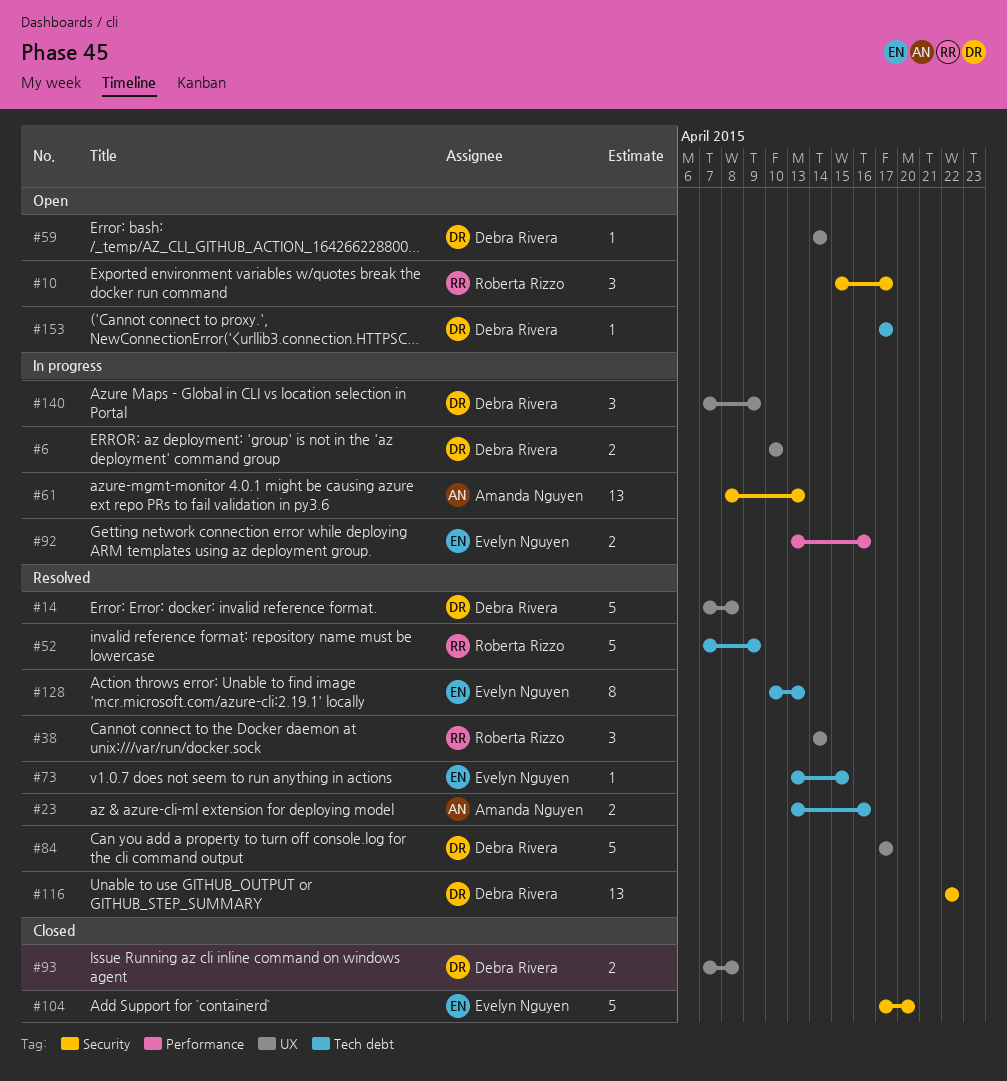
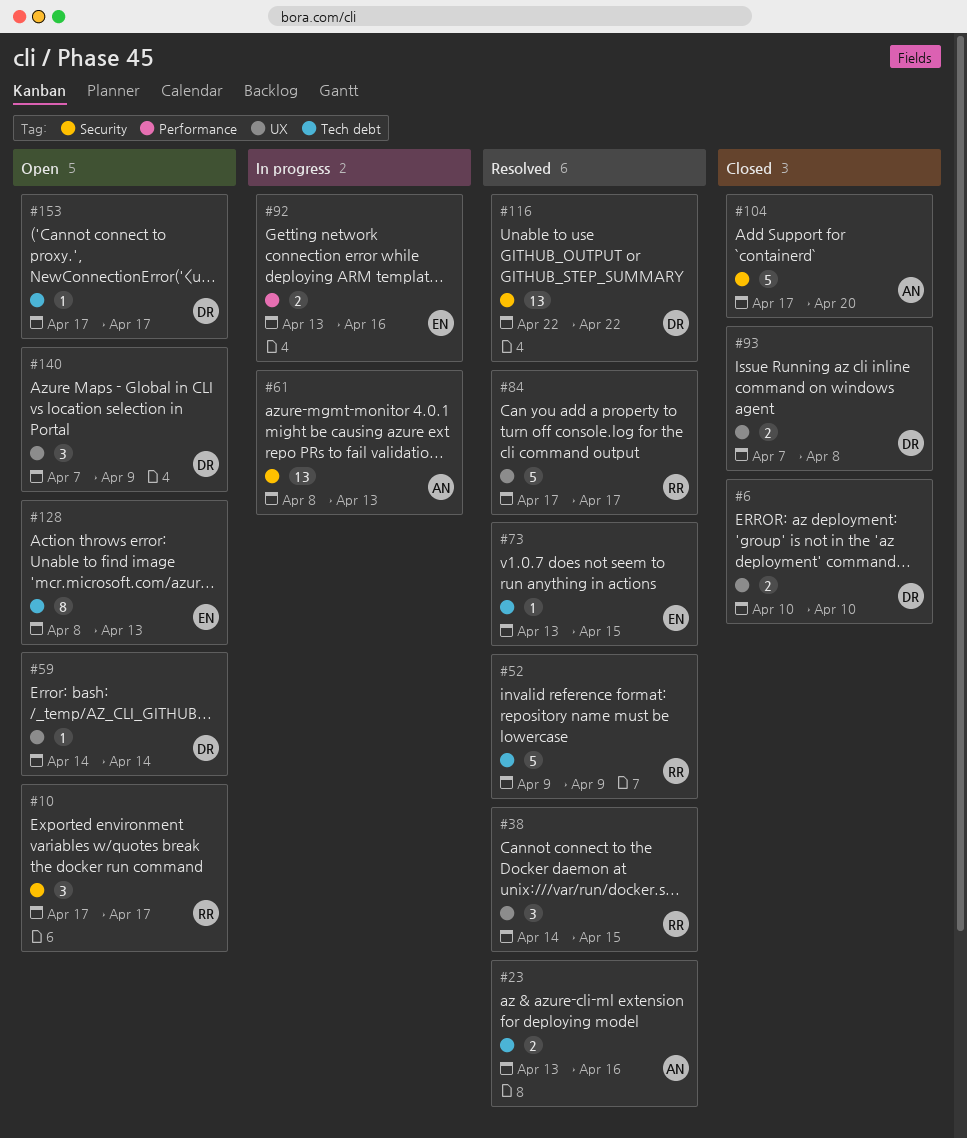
#6, status: In progress -> Closed
#10, start: Apr 15 -> Apr 17
#14: present -> none
#38, due: Apr 14 -> Apr 15
#52, start: Apr 7 -> Apr 9
#84, owner: Debra Rivera -> Roberta Rizzo
#104, owner: Evelyn Nguyen -> Amanda Nguyen
#128, status: Resolved -> Open
#128, start: Apr 10 -> Apr 8
#140, status: In progress -> Open

